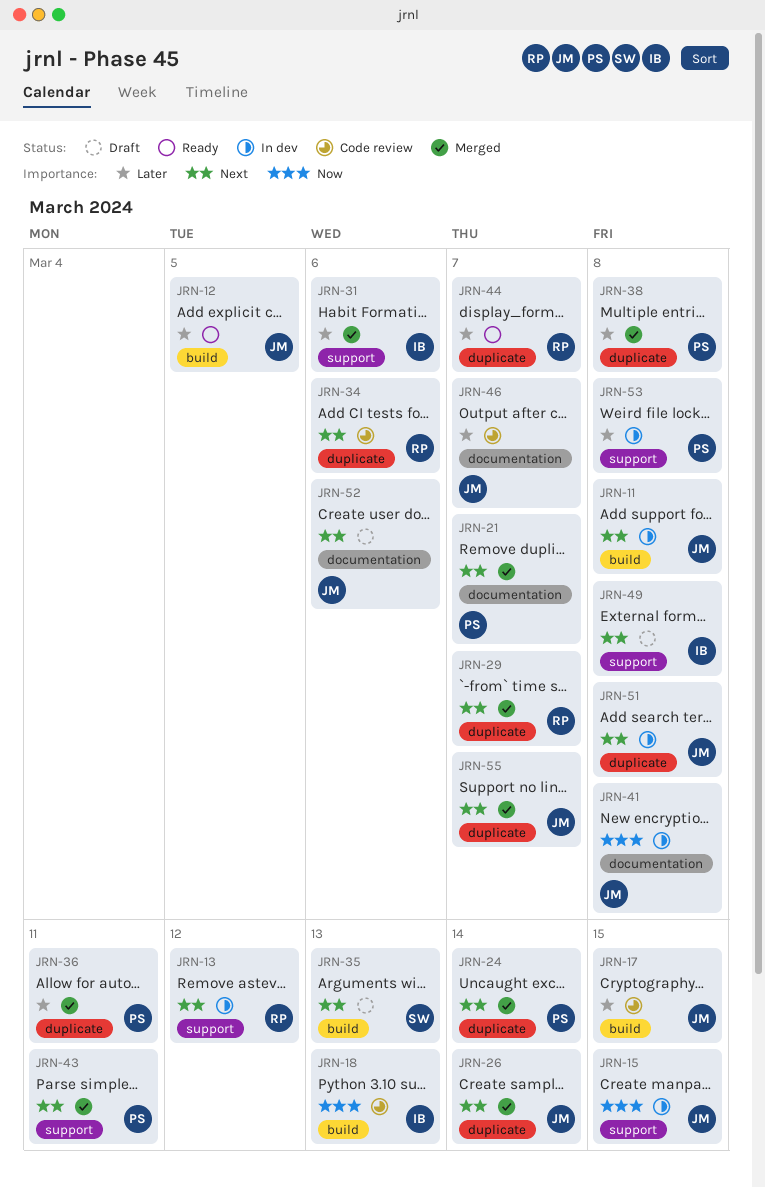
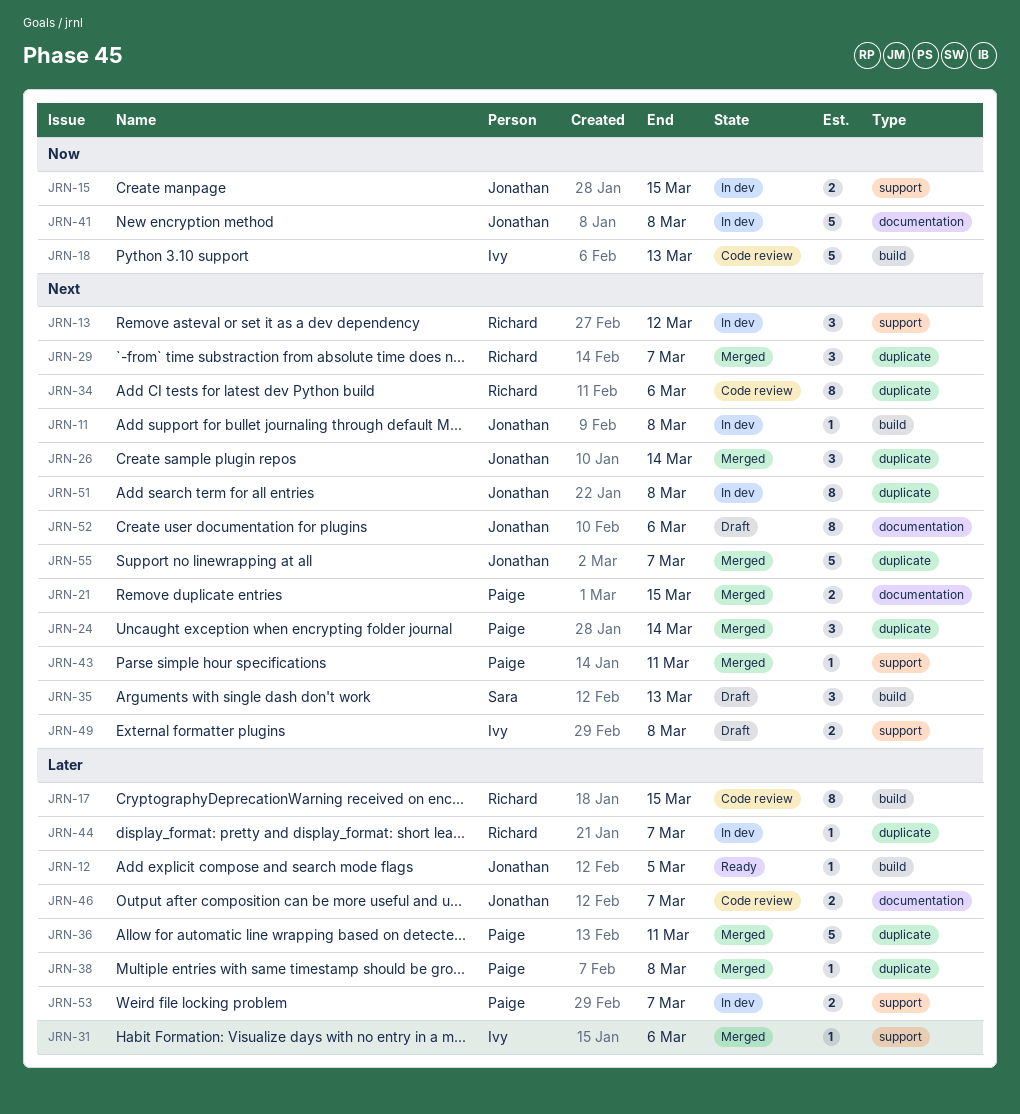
JRN-17, owner: Jonathan -> Richard
JRN-21, due: Mar 7 -> Mar 15
JRN-44, status: Ready -> In dev
JRN-53, due: Mar 8 -> Mar 7

